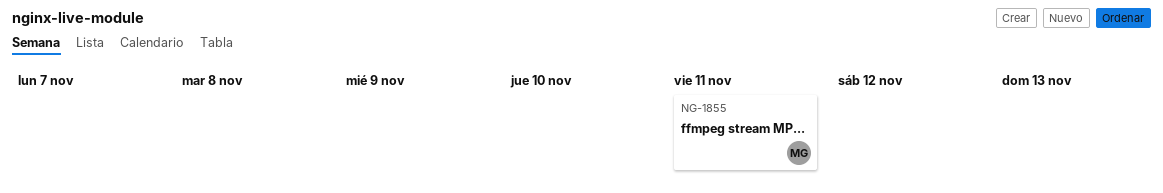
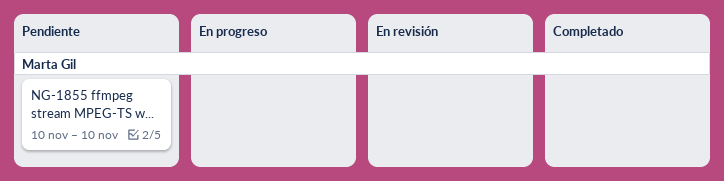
NG-1855, due: Nov 11 -> Nov 10

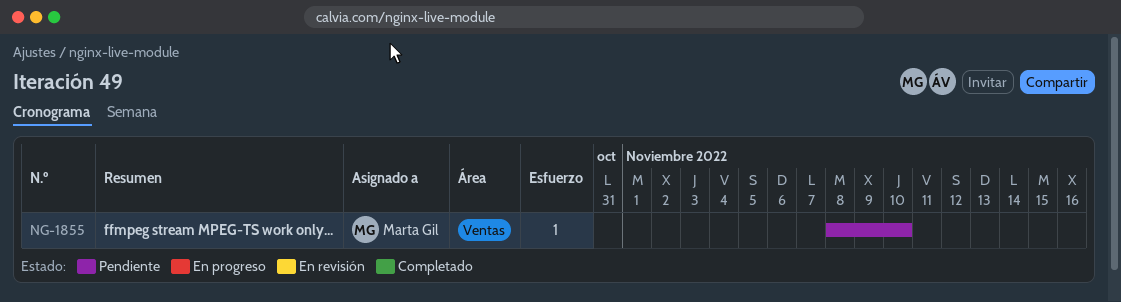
NG-1855, start: Nov 10 -> Nov 8

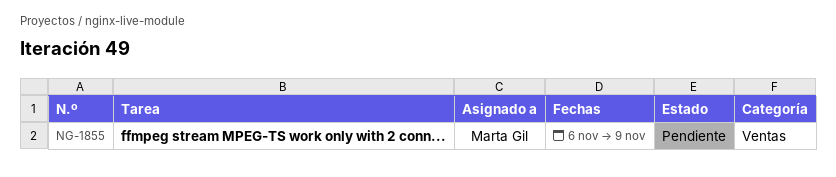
NG-1855, start: Nov 8 -> Nov 6
NG-1855, due: Nov 10 -> Nov 9

